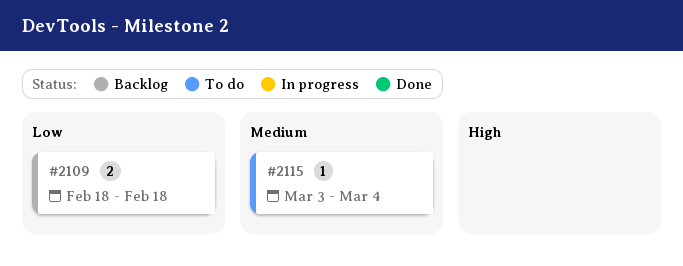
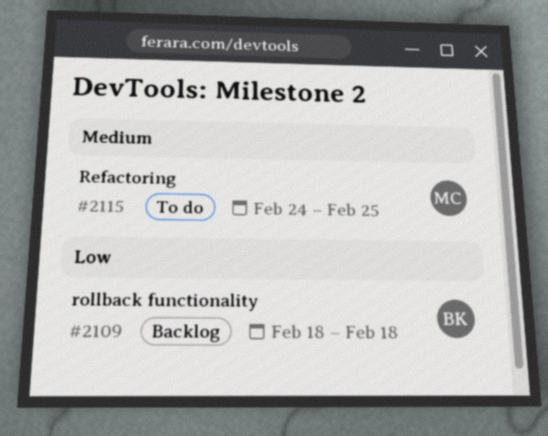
#2115, start: Mar 3 -> Feb 24
#2115, due: Mar 4 -> Feb 25

